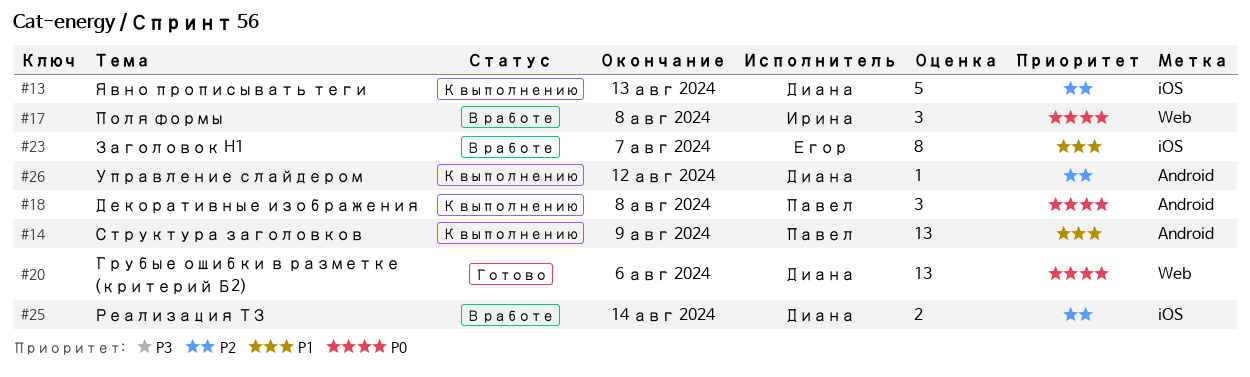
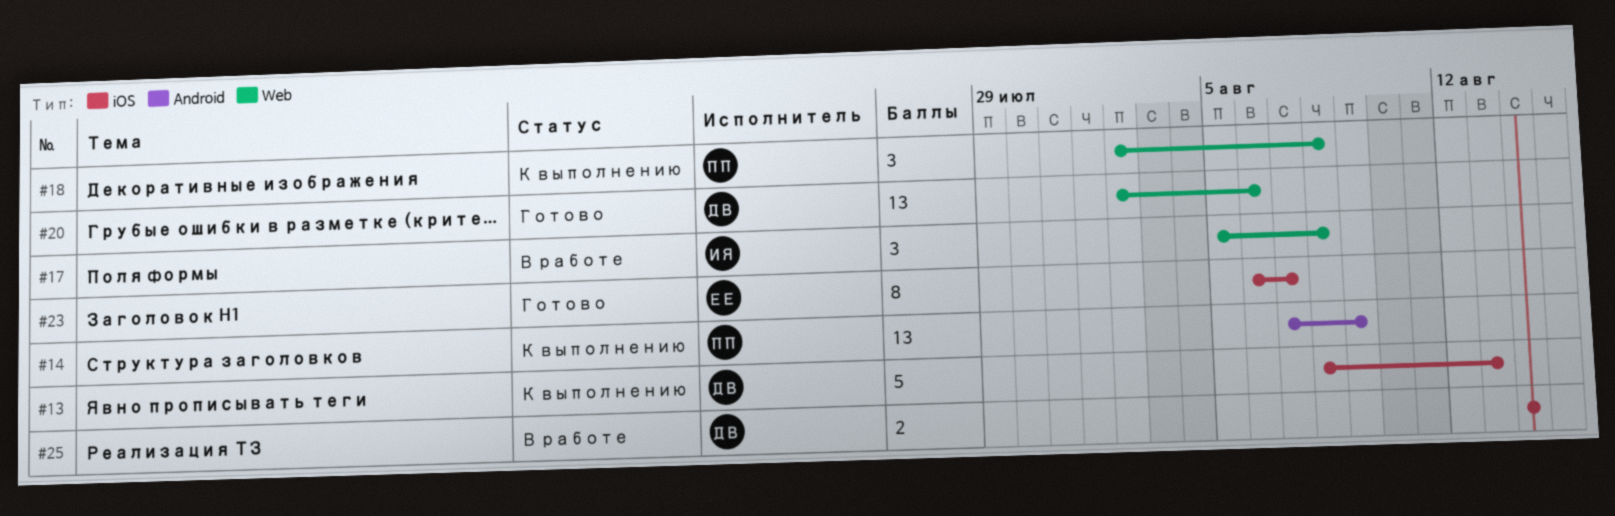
#18, label: Android -> Web
#23, status: В работе -> Готово
#26: present -> none

